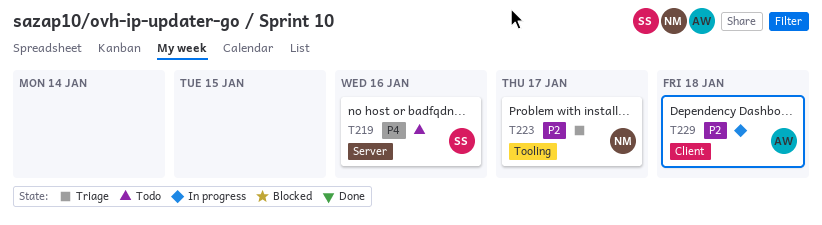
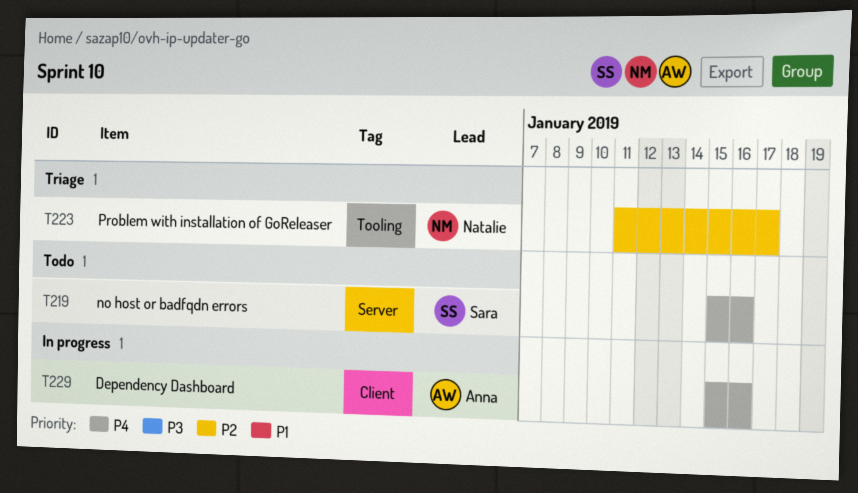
T229, priority: P2 -> P4
T229, due: Jan 18 -> Jan 16

